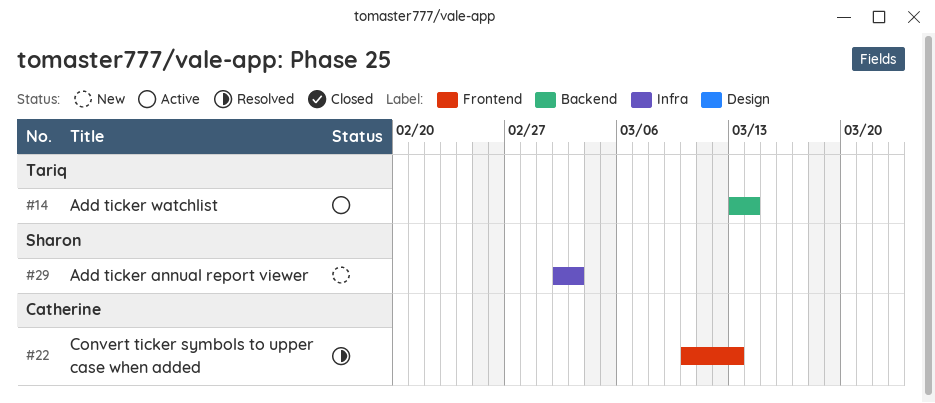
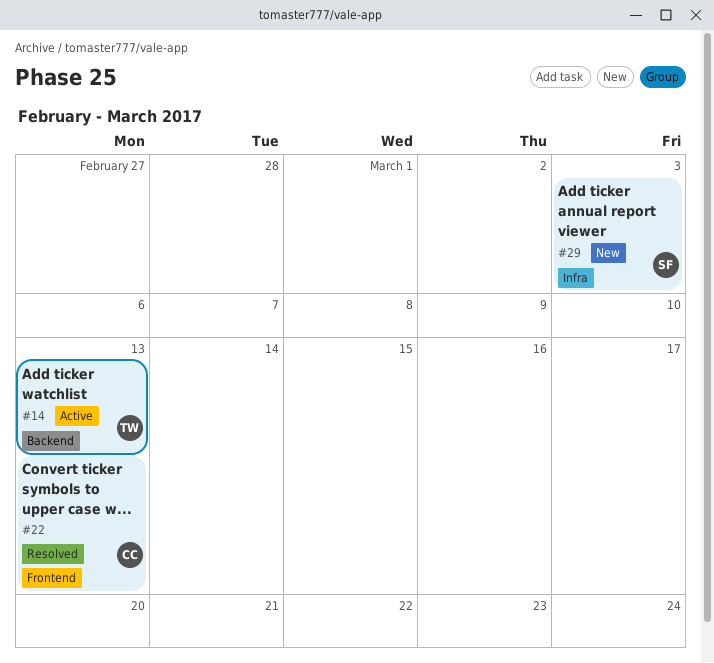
#14, due: Mar 14 -> Mar 13

